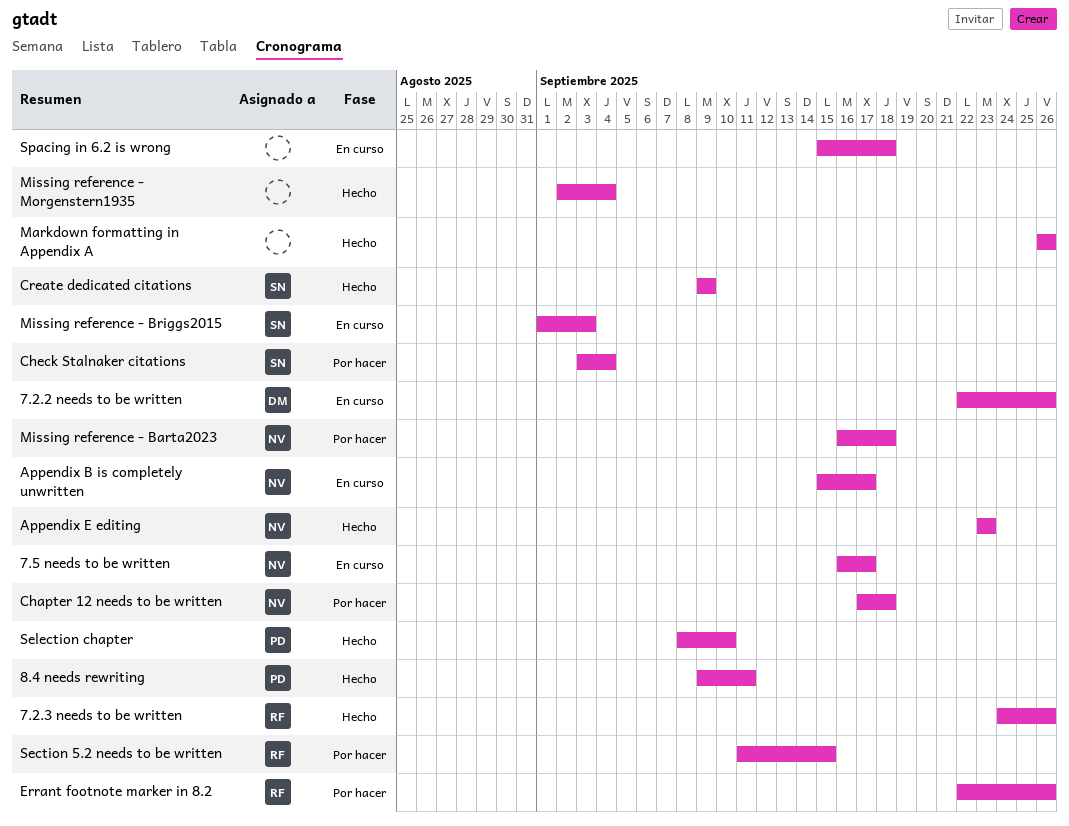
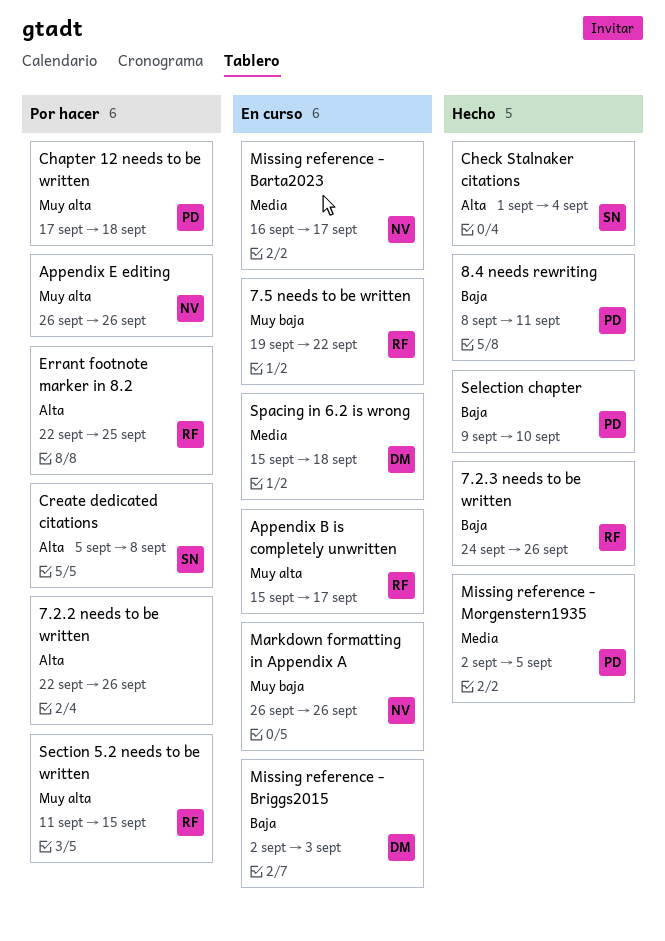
7.2.2 needs to be written, status: En curso -> Por hacer
7.2.2 needs to be written, owner: DM -> none
7.5 needs to be written, owner: NV -> RF
7.5 needs to be written, start: Sep 16 -> Sep 19
7.5 needs to be written, due: Sep 17 -> Sep 22
8.4 needs rewriting, start: Sep 9 -> Sep 8
Appendix B is completely unwritten, owner: NV -> RF
Appendix E editing, status: Hecho -> Por hacer
Appendix E editing, start: Sep 23 -> Sep 26
Appendix E editing, due: Sep 23 -> Sep 26
Chapter 12 needs to be written, owner: NV -> PD
Check Stalnaker citations, status: Por hacer -> Hecho
Check Stalnaker citations, start: Sep 3 -> Sep 1
Create dedicated citations, status: Hecho -> Por hacer
Create dedicated citations, start: Sep 9 -> Sep 5
Create dedicated citations, due: Sep 9 -> Sep 8
Errant footnote marker in 8.2, due: Sep 26 -> Sep 25
Markdown formatting in Appendix A, status: Hecho -> En curso
Markdown formatting in Appendix A, owner: none -> NV
Missing reference - Barta2023, status: Por hacer -> En curso
Missing reference - Barta2023, due: Sep 18 -> Sep 17
Missing reference - Briggs2015, owner: SN -> DM
Missing reference - Briggs2015, start: Sep 1 -> Sep 2
Missing reference - Morgenstern1935, owner: none -> PD
Missing reference - Morgenstern1935, due: Sep 4 -> Sep 5
Selection chapter, start: Sep 8 -> Sep 9
Spacing in 6.2 is wrong, owner: none -> DM

